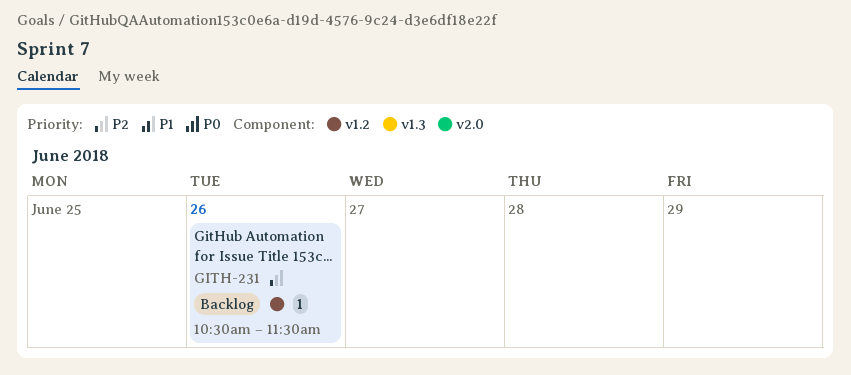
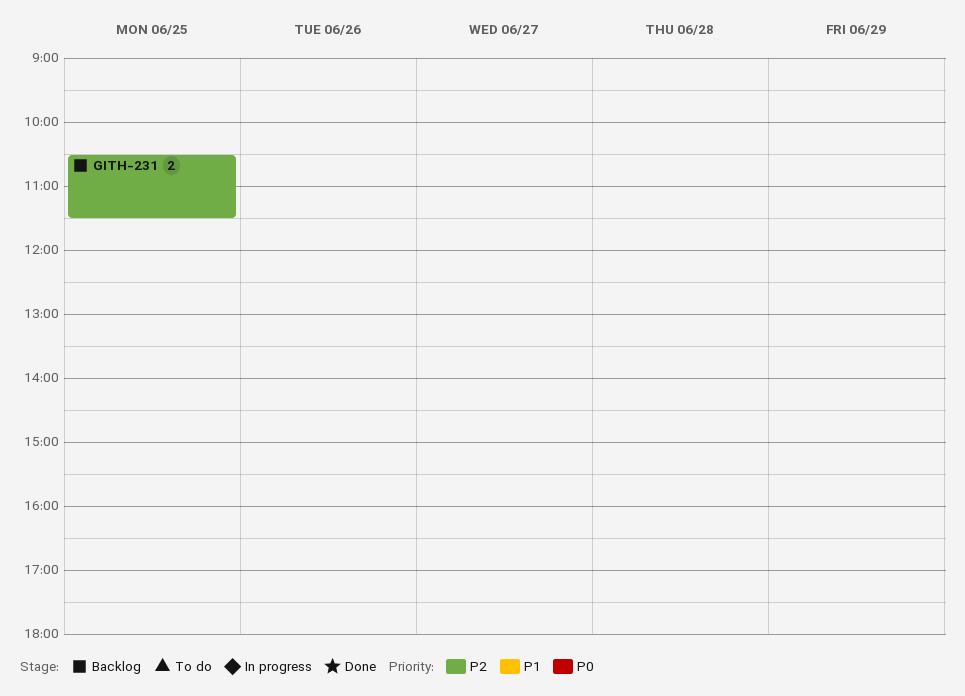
GITH-231, estimate: 1 -> 2
GITH-231, day: Jun 26 -> Jun 25

